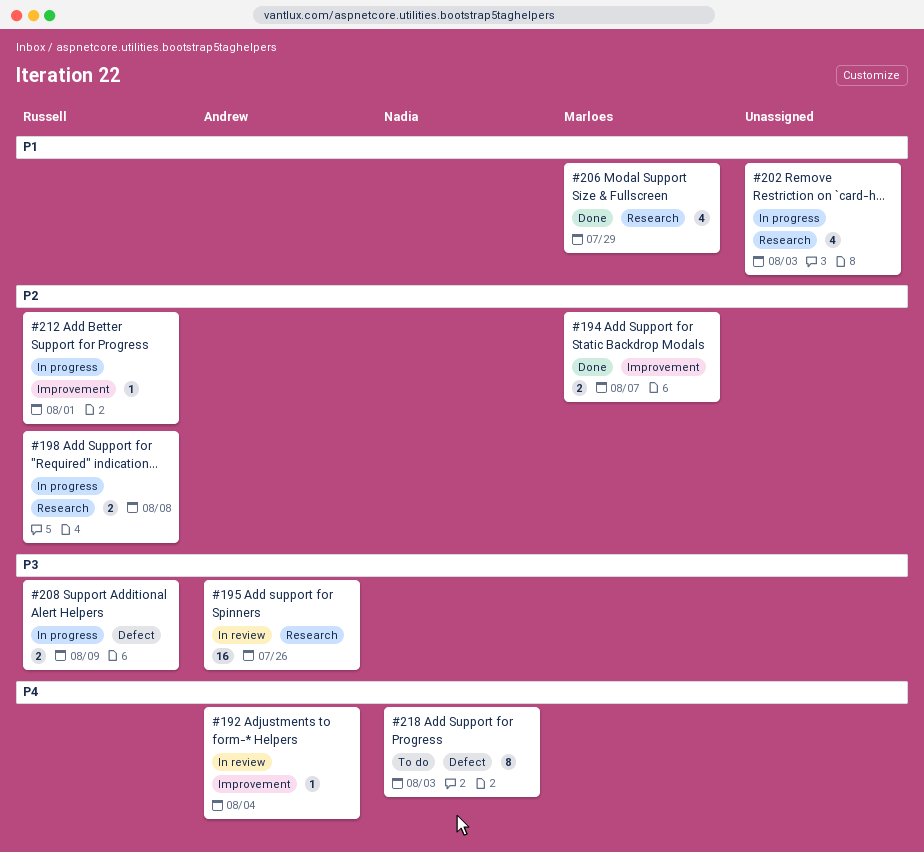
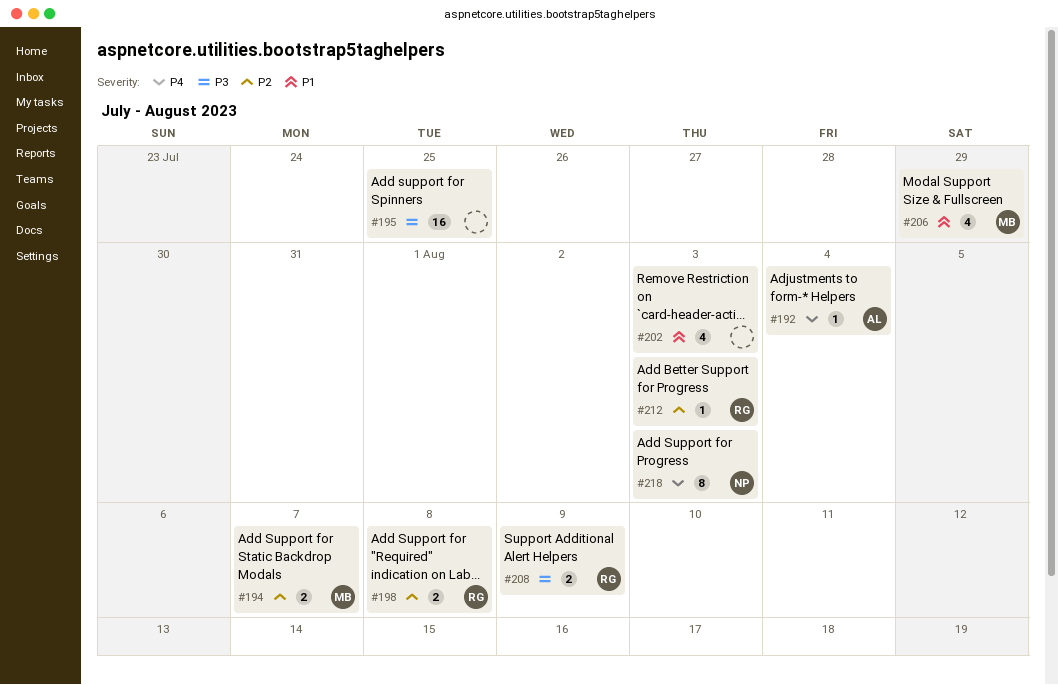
#195, owner: Andrew -> none
#195, due: Jul 26 -> Jul 25
#212, due: Aug 1 -> Aug 3

